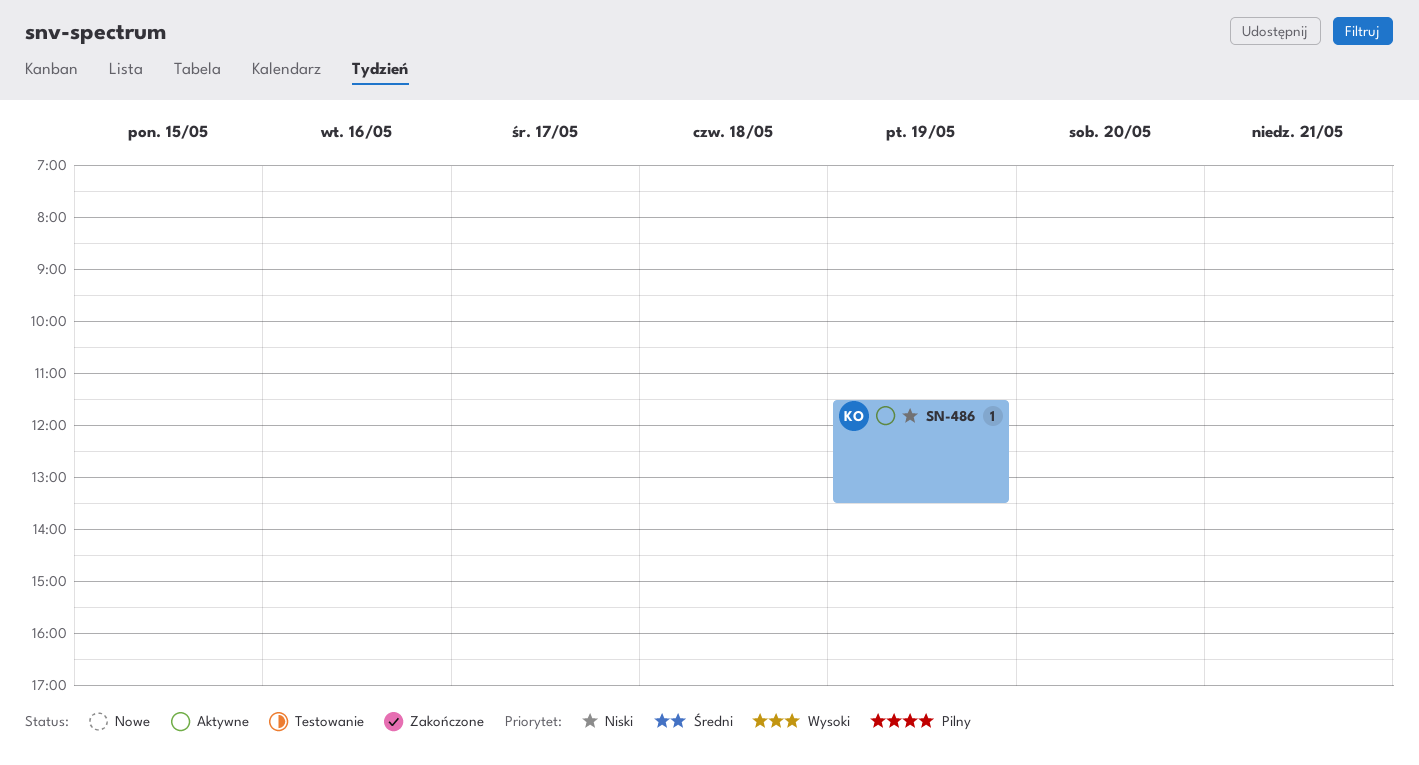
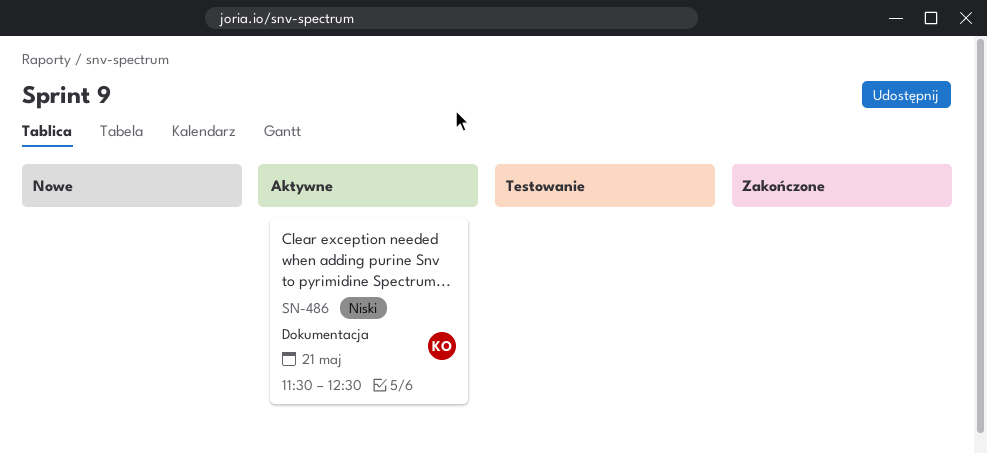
SN-486, day: May 19 -> May 21
SN-486, ends: 13:30 -> 12:30

